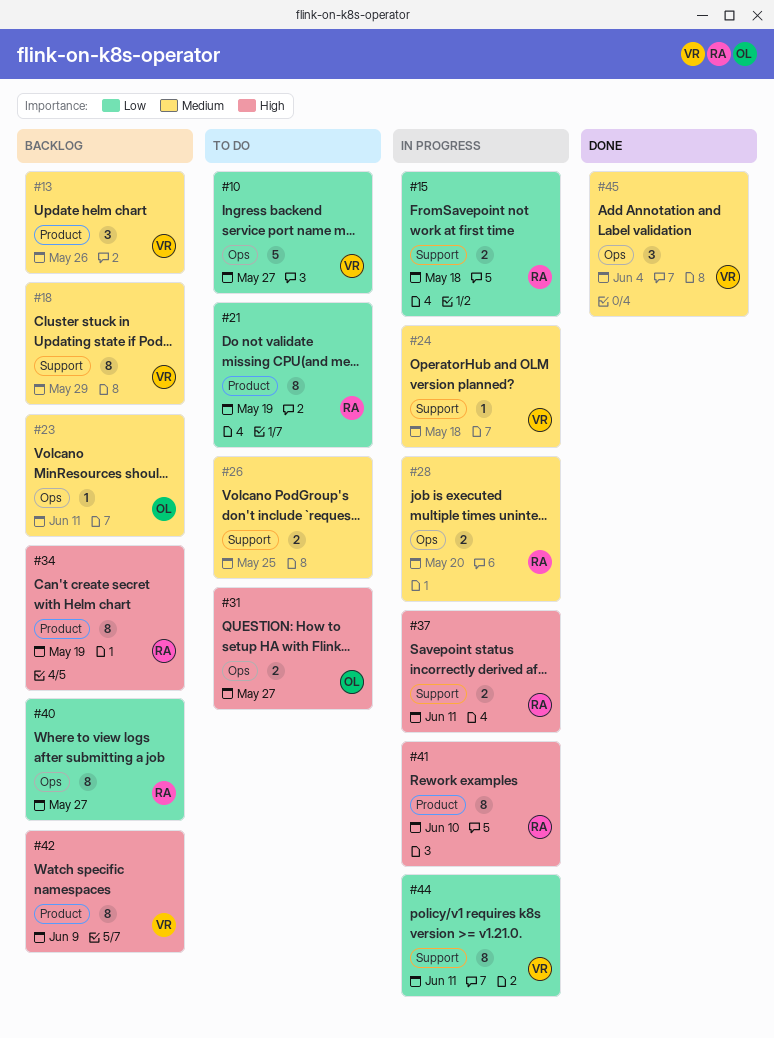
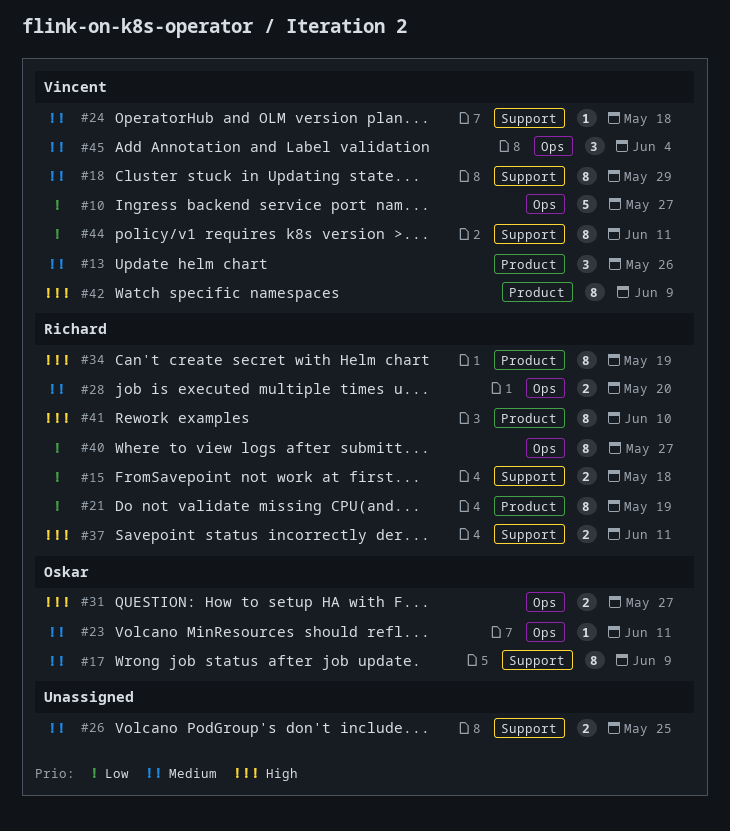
#17: none -> present

